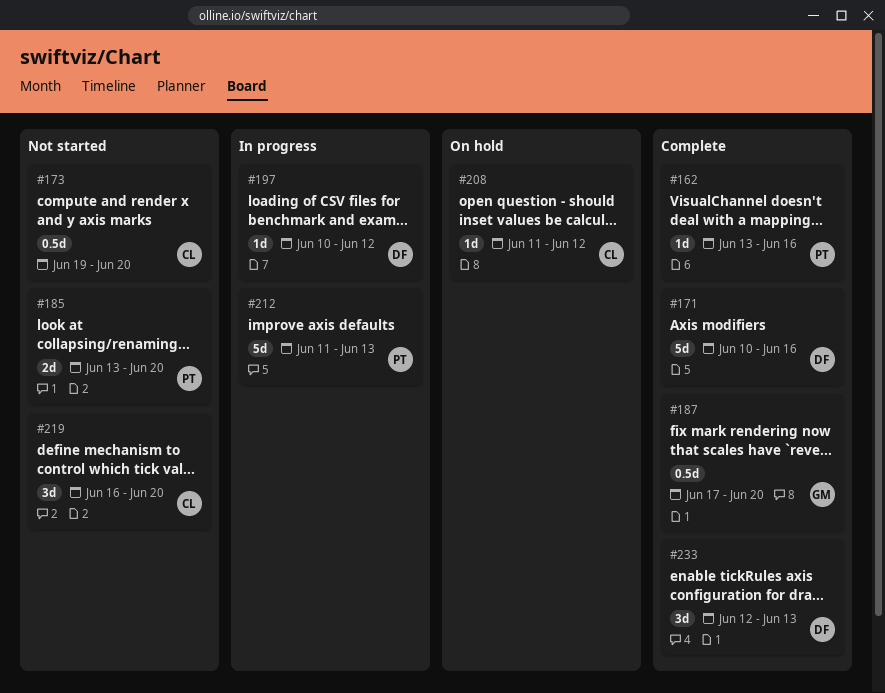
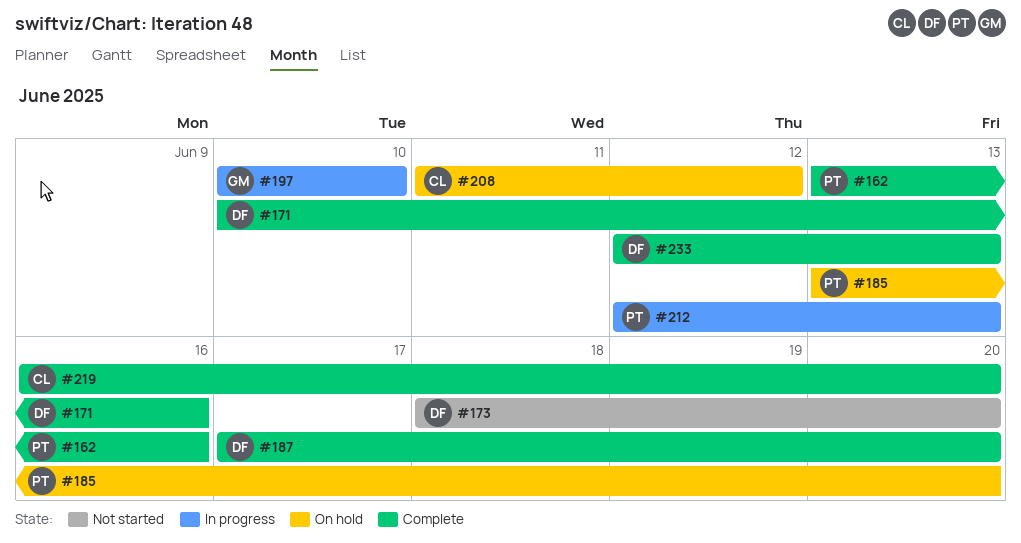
#173, owner: CL -> DF
#173, start: Jun 19 -> Jun 18
#185, status: Not started -> On hold
#187, owner: GM -> DF
#197, owner: DF -> GM
#197, due: Jun 12 -> Jun 10
#212, start: Jun 11 -> Jun 12
#219, status: Not started -> Complete

